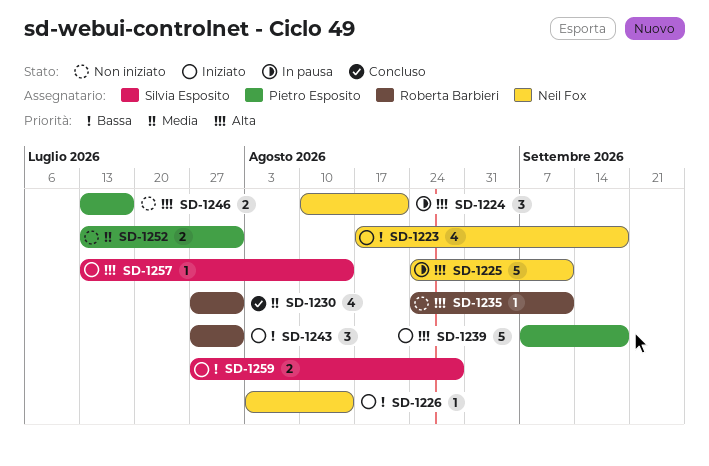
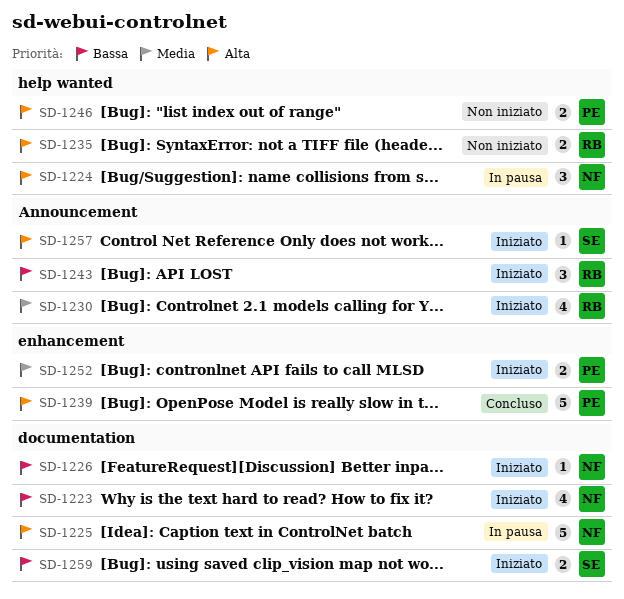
SD-1230, status: Concluso -> Iniziato
SD-1235, estimate: 1 -> 2
SD-1239, status: Iniziato -> Concluso
SD-1252, status: Non iniziato -> Iniziato

